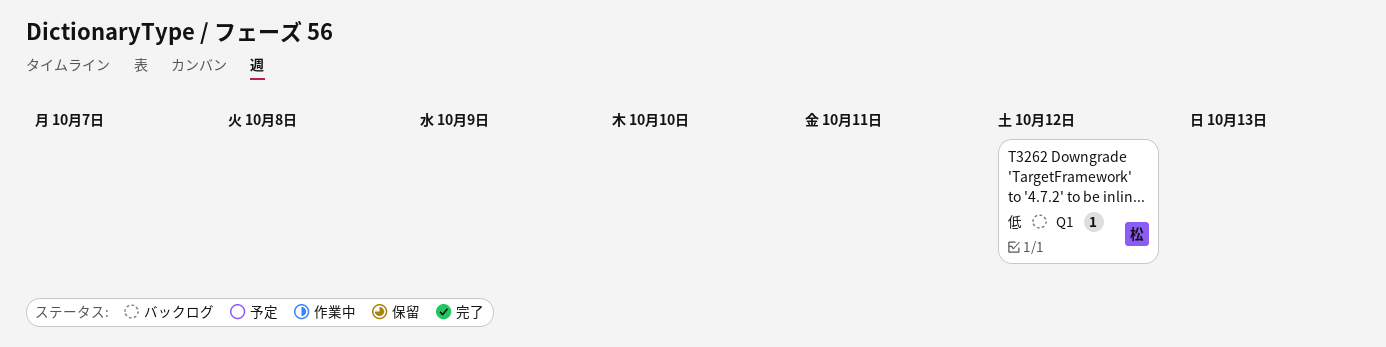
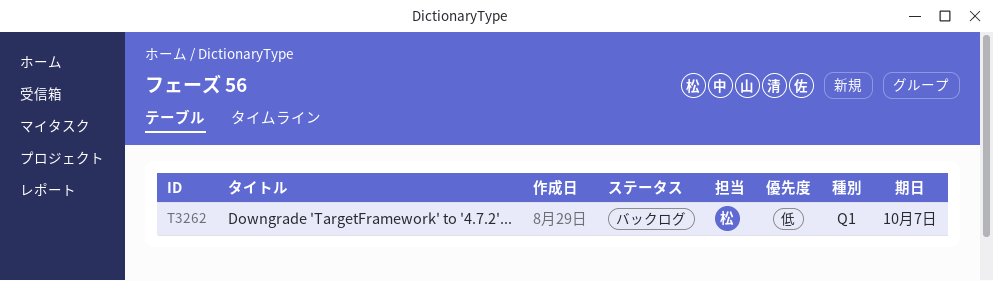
T3262, due: Oct 12 -> Oct 7

